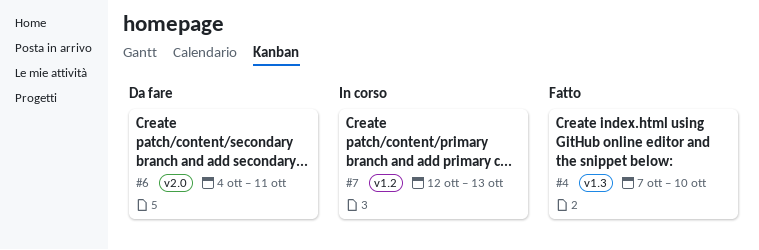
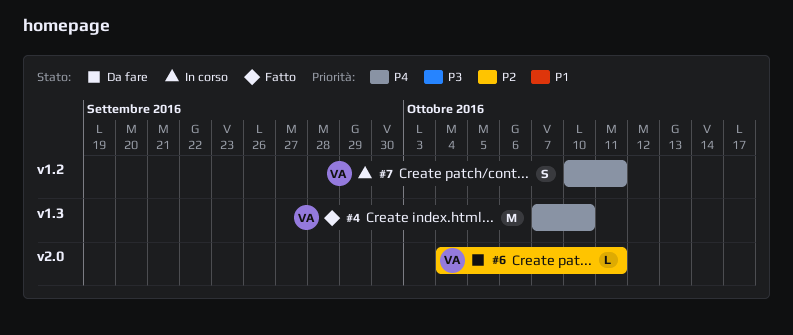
#7, start: Oct 12 -> Oct 10
#7, due: Oct 13 -> Oct 11

